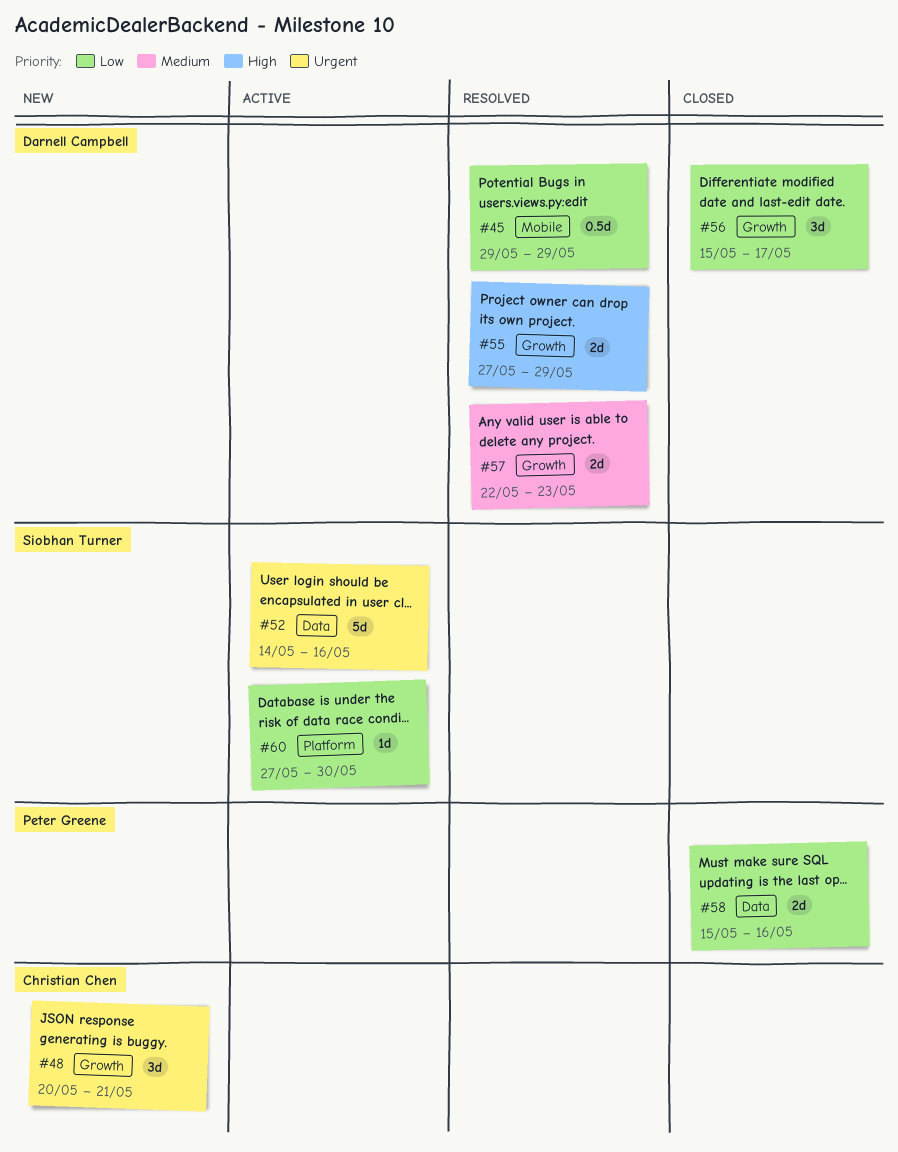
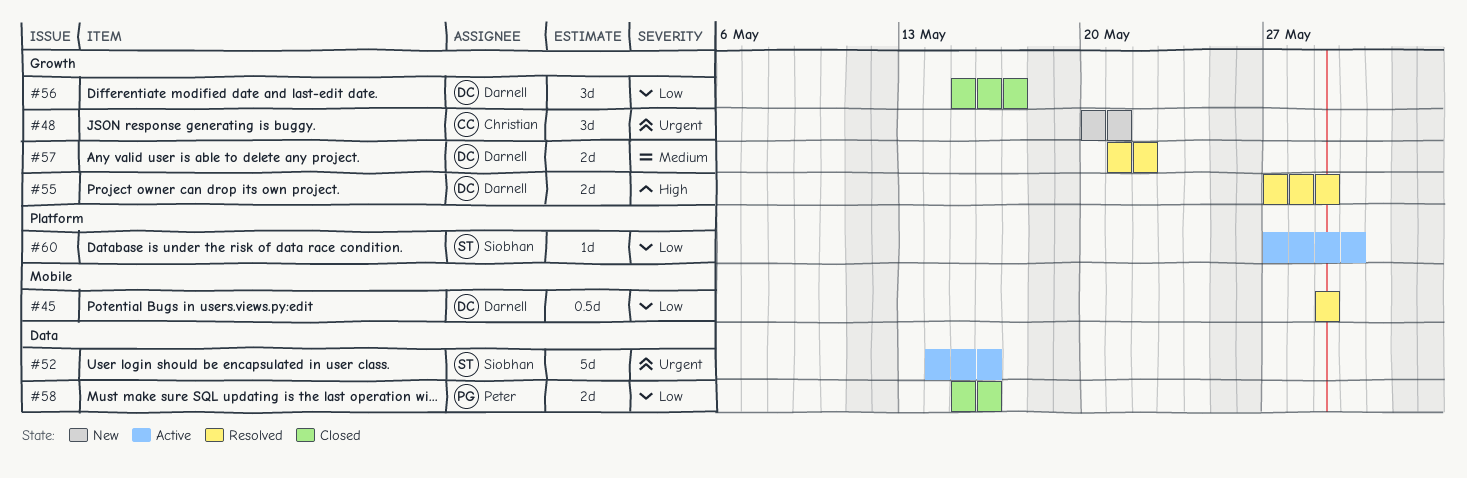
#57, start: May 22 -> May 21
#57, due: May 23 -> May 22

